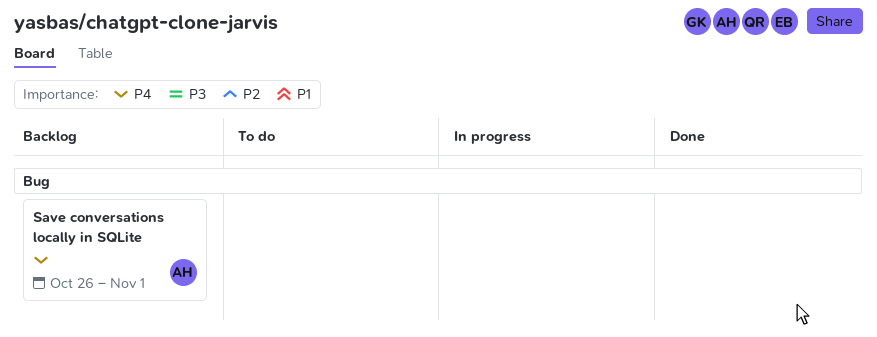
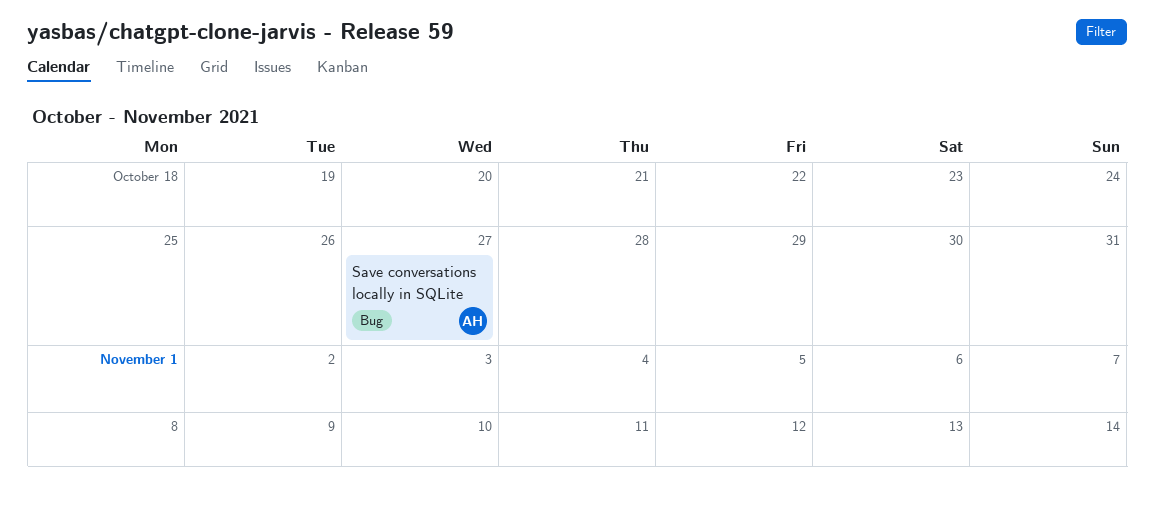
Save conversations locally in SQLite, due: Nov 1 -> Oct 27

